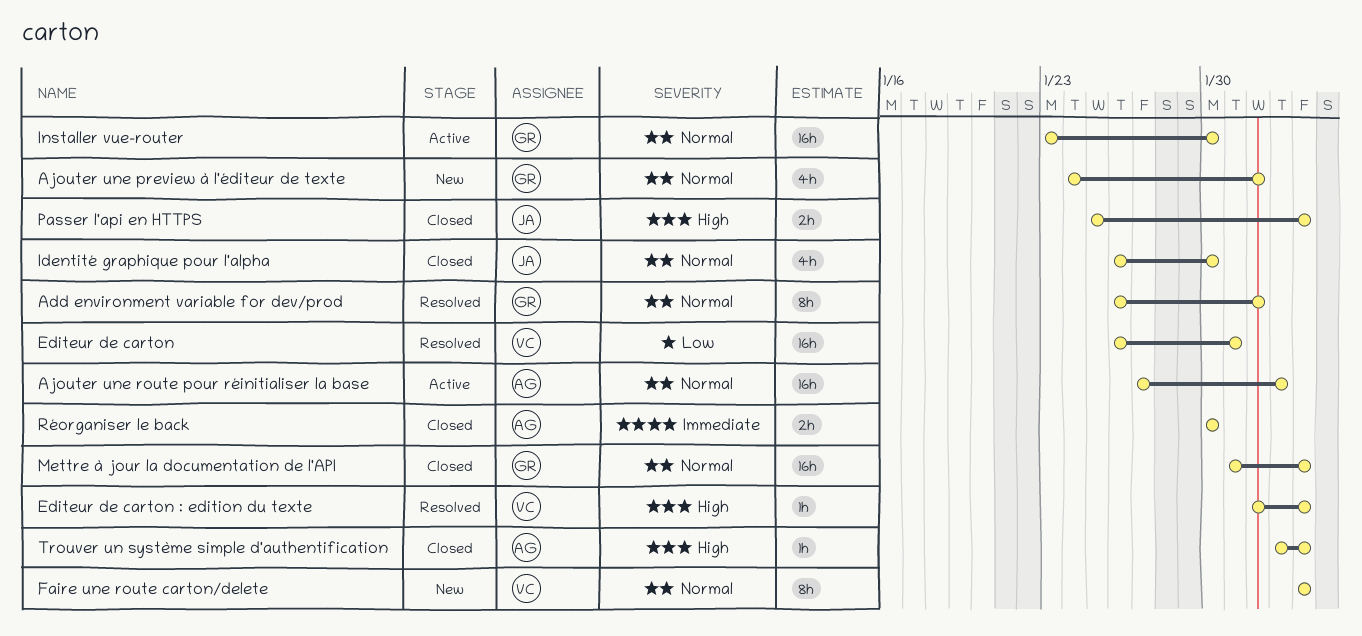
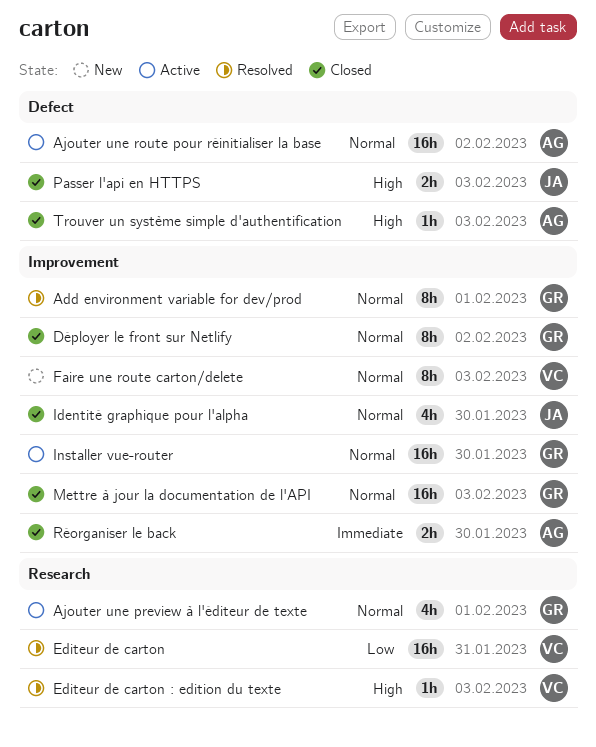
Ajouter une preview à l'éditeur de texte, status: New -> Active
Déployer le front sur Netlify: none -> present

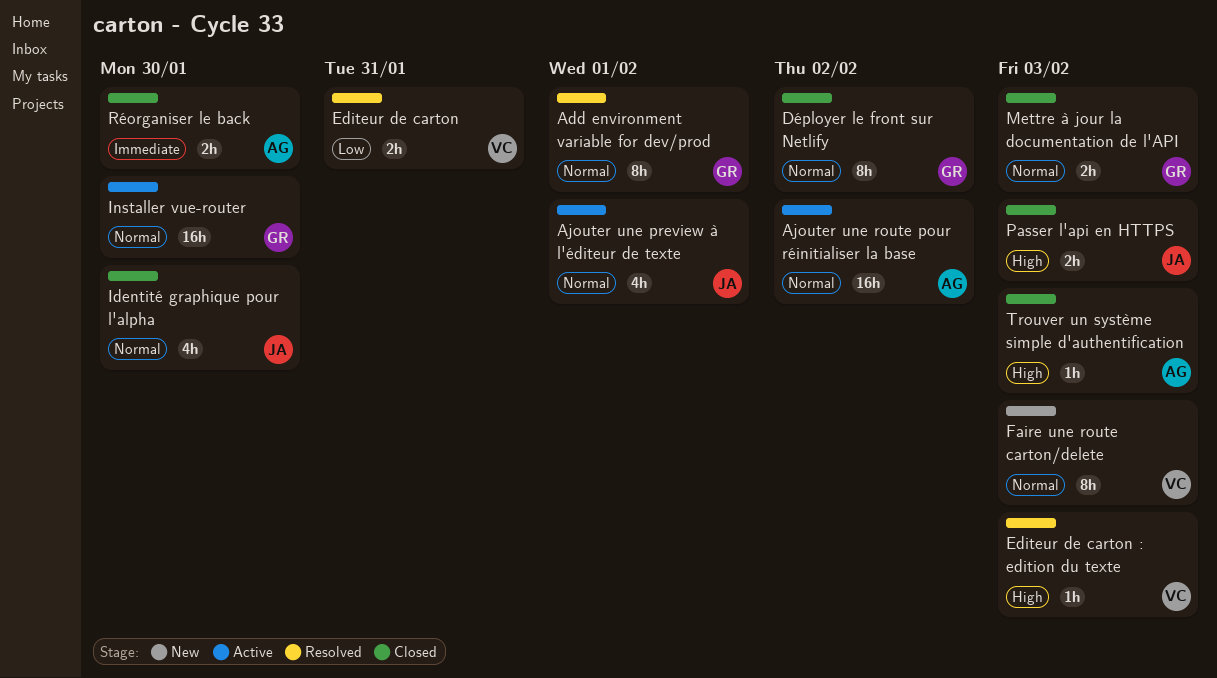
Ajouter une preview à l'éditeur de texte, owner: GR -> JA
Editeur de carton, estimate: 16h -> 2h
Mettre à jour la documentation de l'API, estimate: 16h -> 2h

